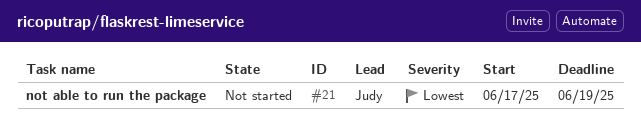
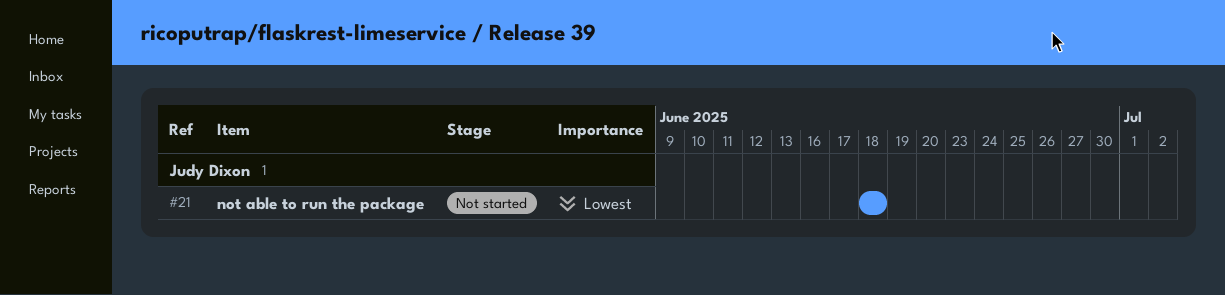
#21, start: Jun 17 -> Jun 18
#21, due: Jun 19 -> Jun 18

